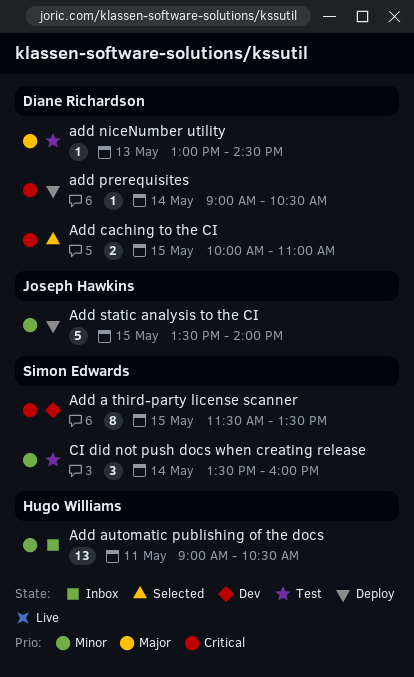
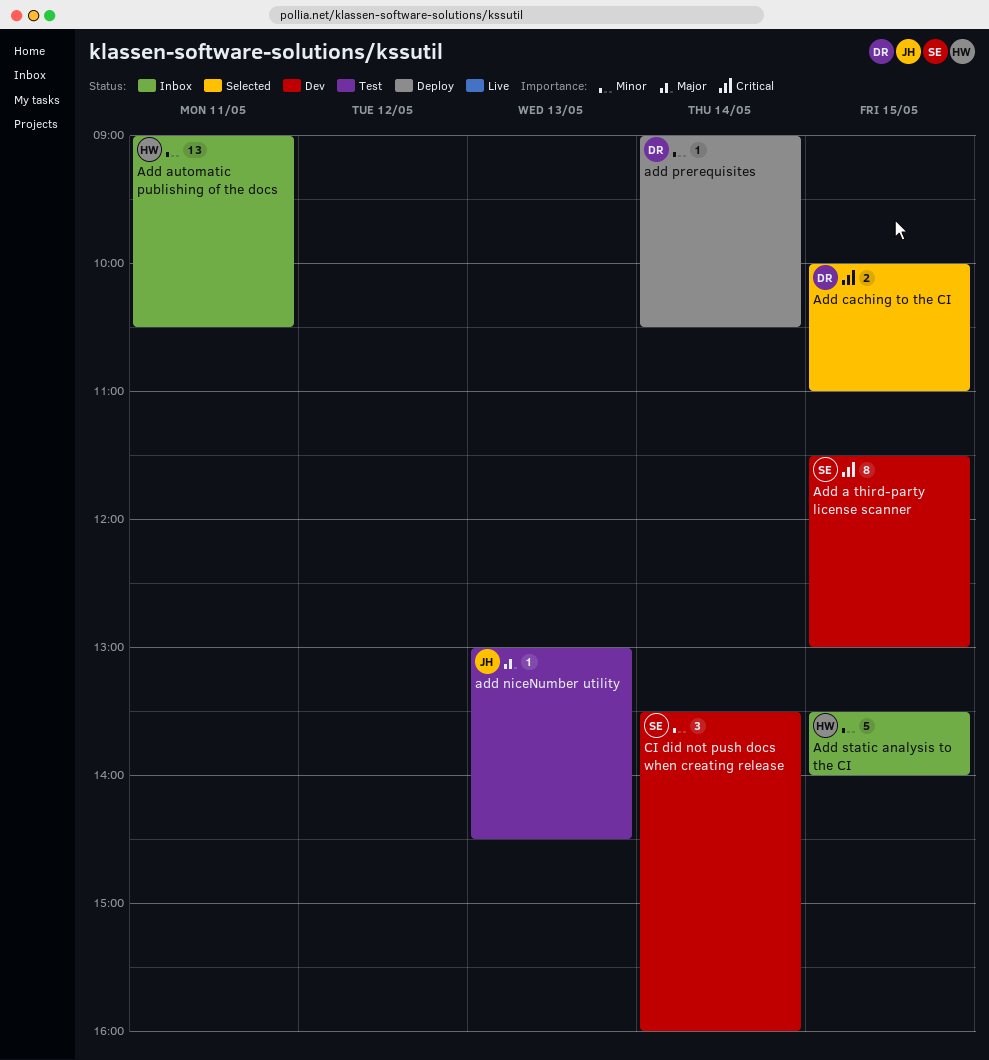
Add a third-party license scanner, ends: 13:30 -> 13:00
add niceNumber utility, owner: Diane Richardson -> Joseph Hawkins
add prerequisites, priority: Critical -> Minor
Add static analysis to the CI, status: Deploy -> Inbox
Add static analysis to the CI, owner: Joseph Hawkins -> Hugo Williams
CI did not push docs when creating release, status: Test -> Dev

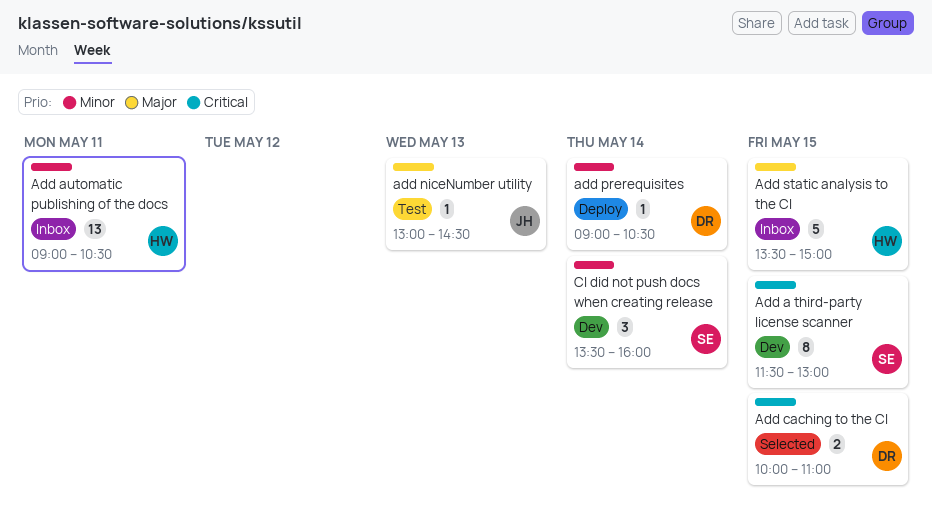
Add static analysis to the CI, priority: Minor -> Major
Add static analysis to the CI, ends: 14:00 -> 15:00

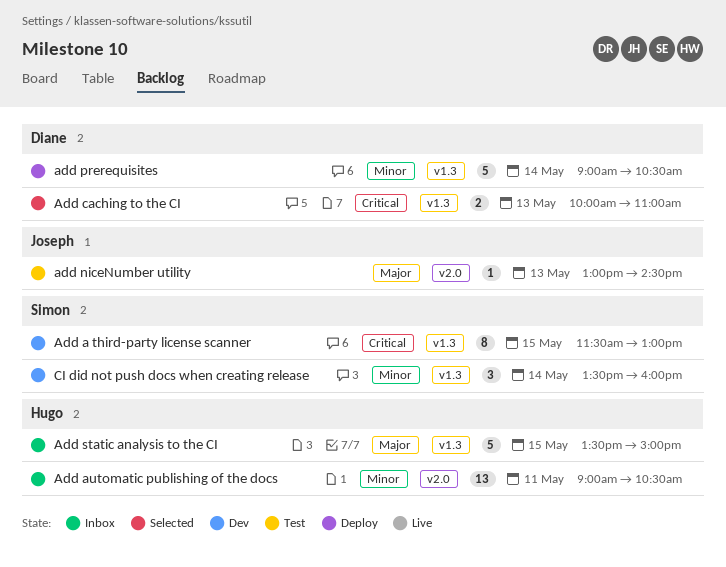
Add caching to the CI, day: May 15 -> May 13
add prerequisites, estimate: 1 -> 5

